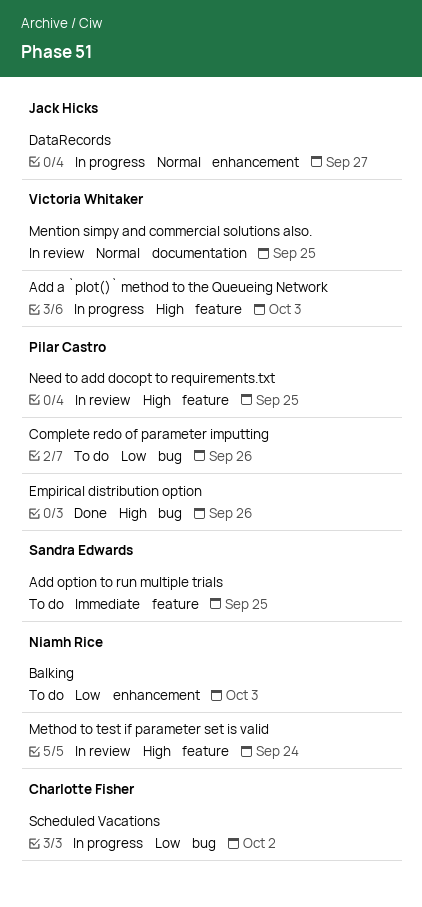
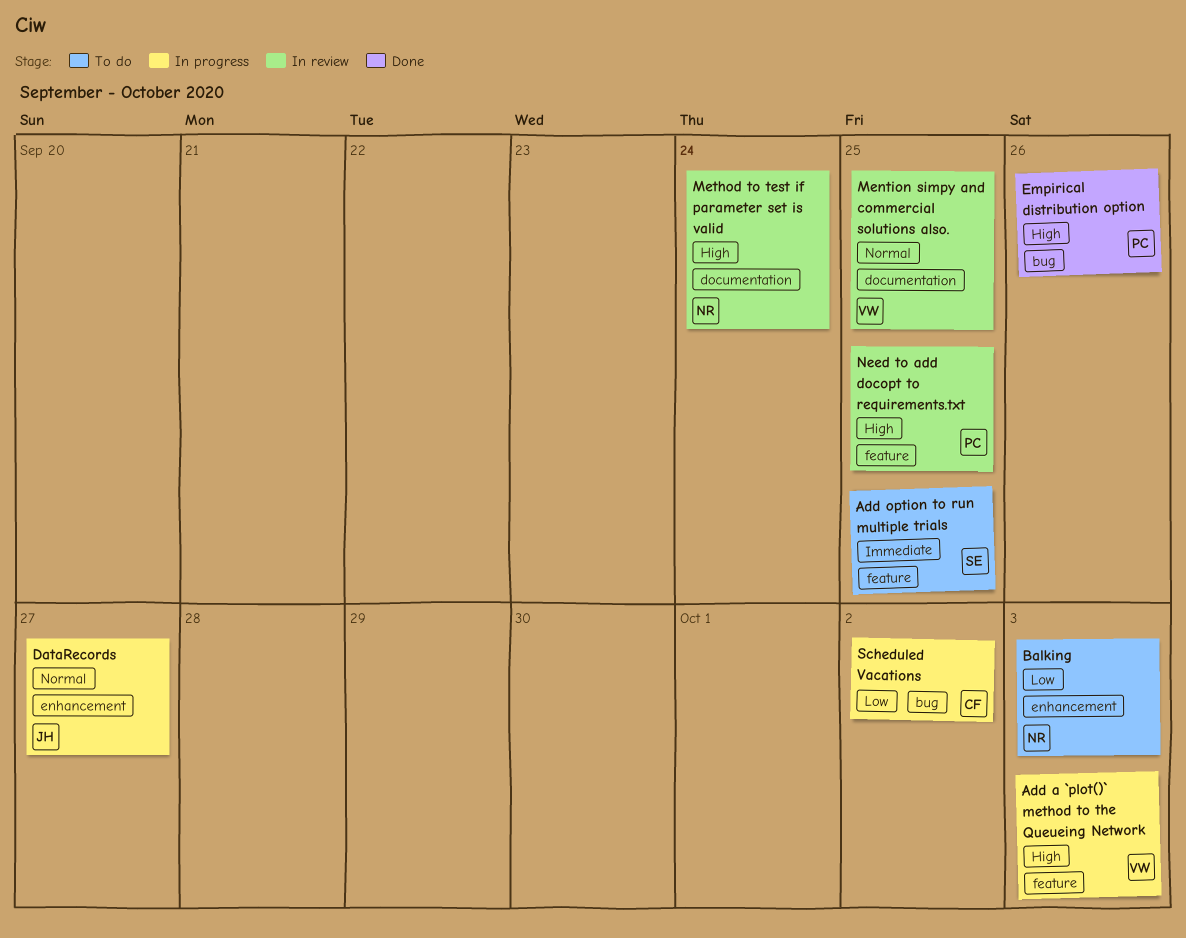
Complete redo of parameter imputting: present -> none
Method to test if parameter set is valid, label: feature -> documentation

